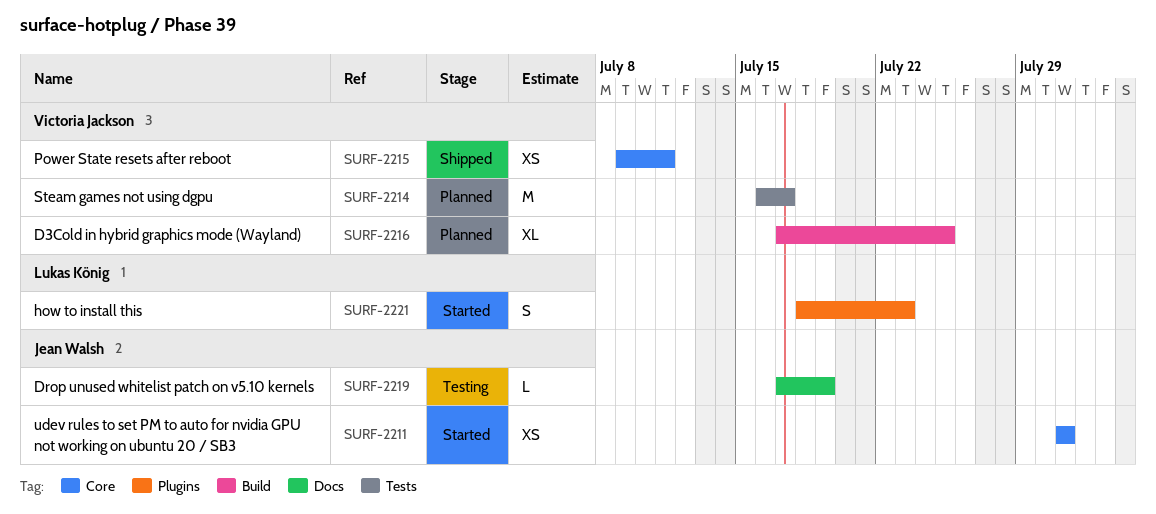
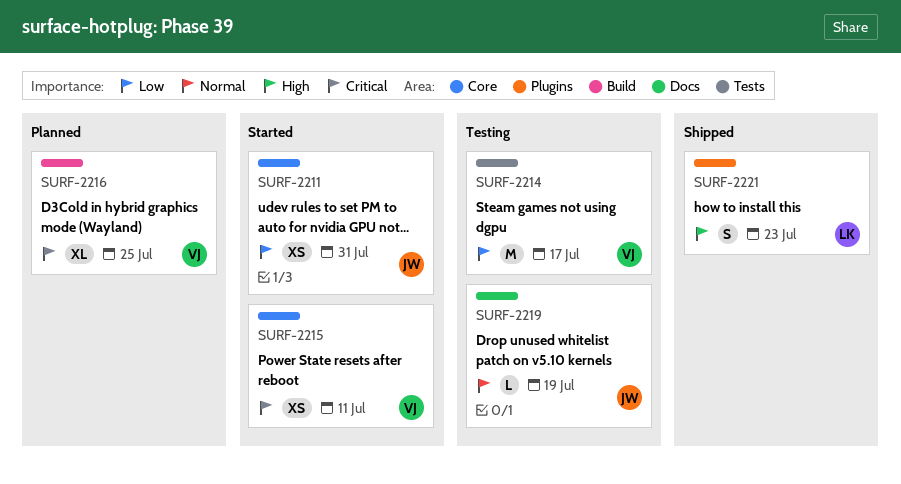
SURF-2214, status: Planned -> Testing
SURF-2215, status: Shipped -> Started
SURF-2221, status: Started -> Shipped

